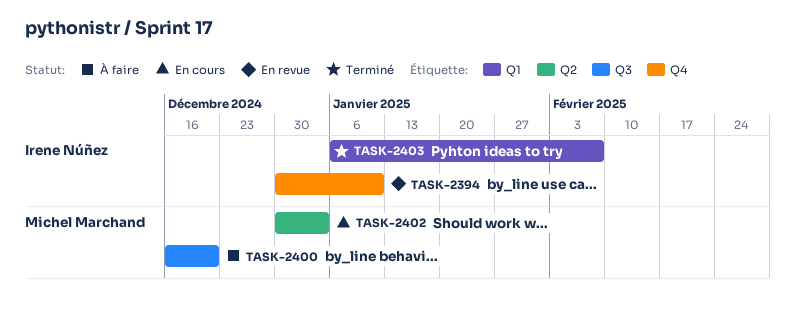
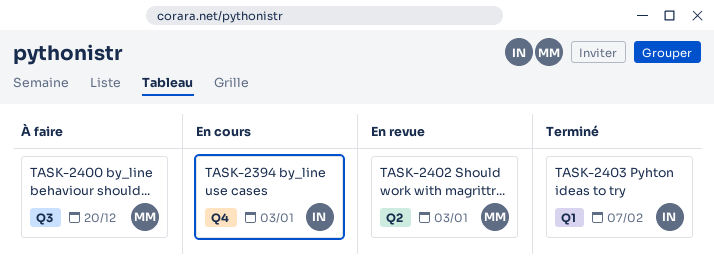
TASK-2394, status: En revue -> En cours
TASK-2394, due: Jan 10 -> Jan 3
TASK-2402, status: En cours -> En revue

